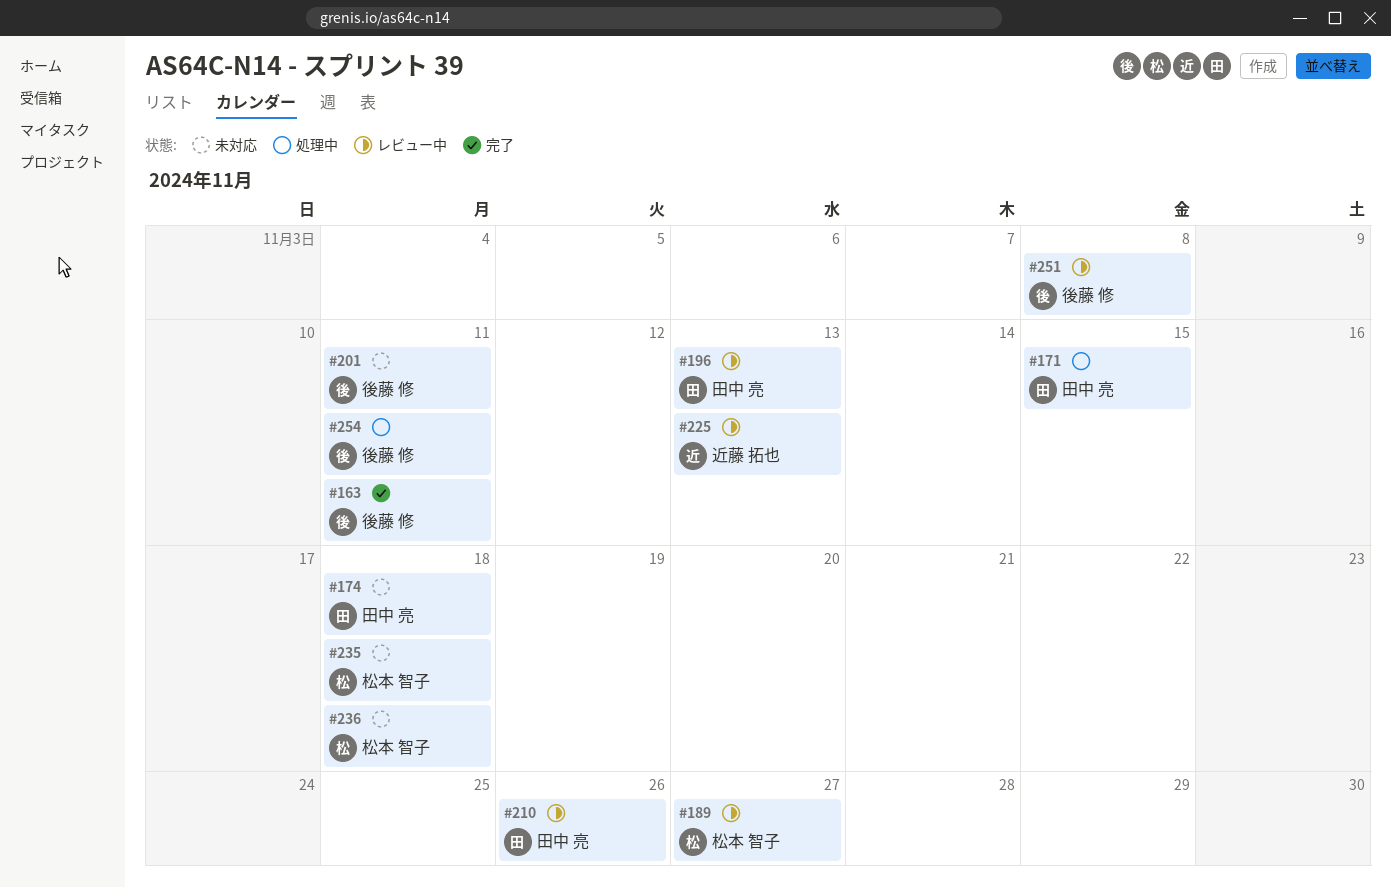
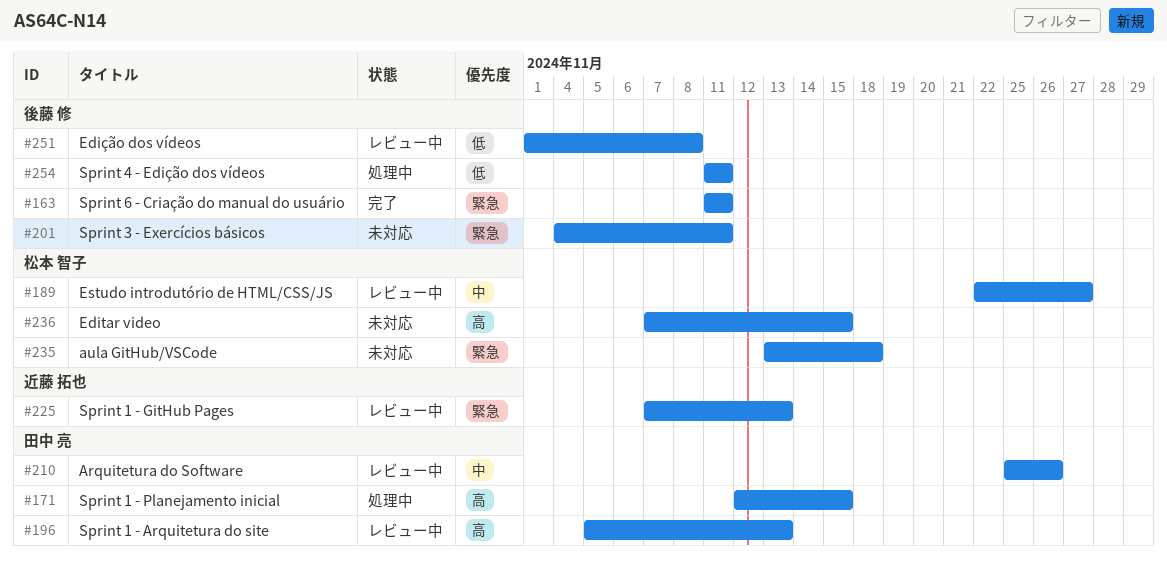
#174: present -> none
#236, due: Nov 18 -> Nov 15

